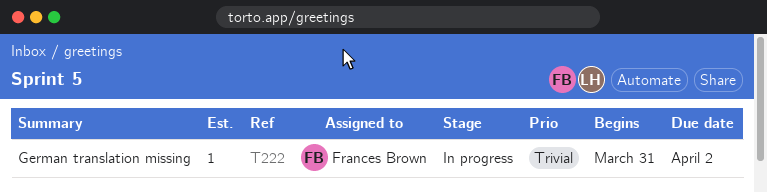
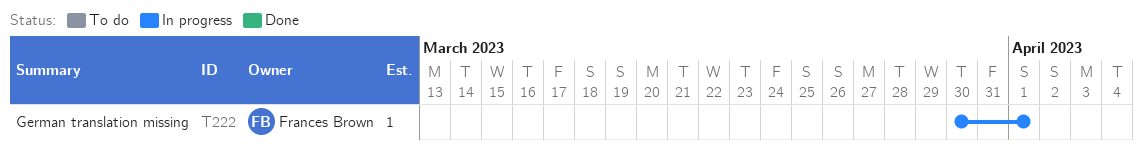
T222, start: Mar 31 -> Mar 30
T222, due: Apr 2 -> Apr 1

